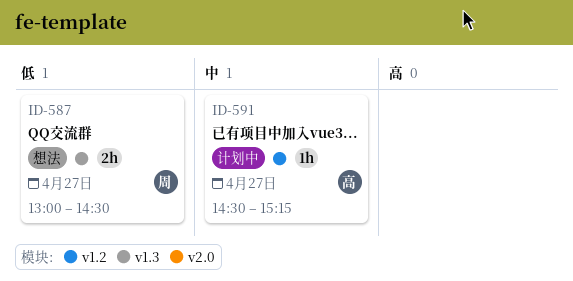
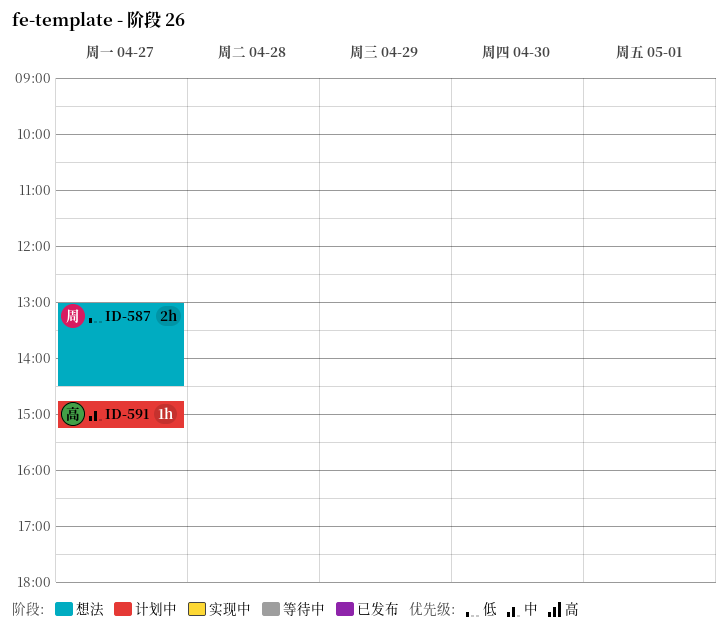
ID-591, begins: 14:30 -> 14:45

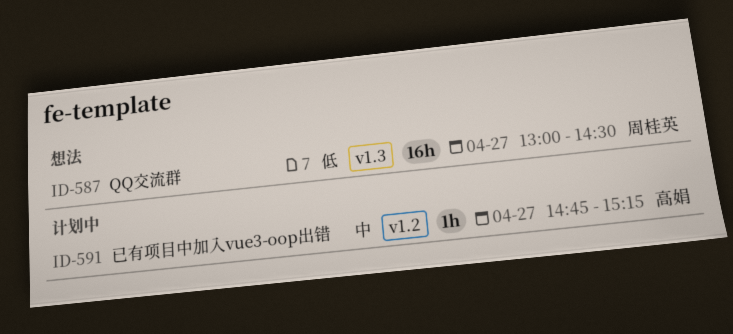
ID-587, estimate: 2h -> 16h

